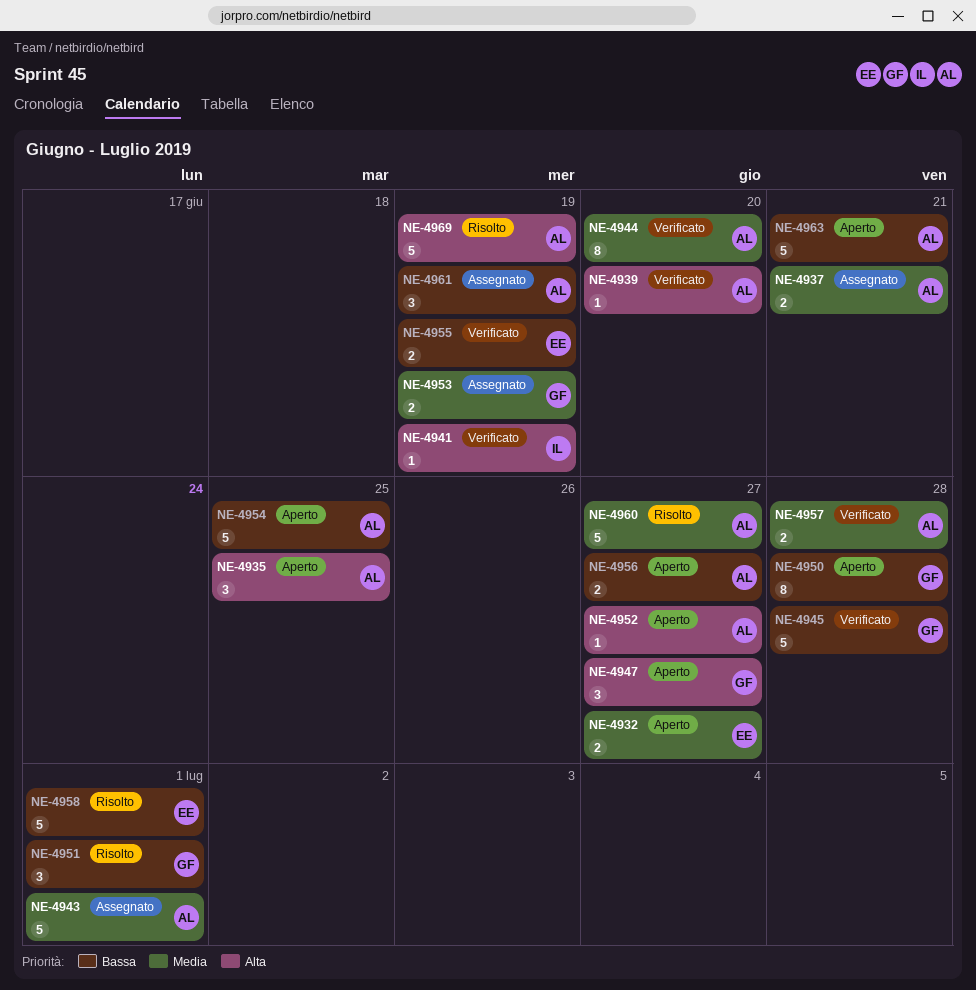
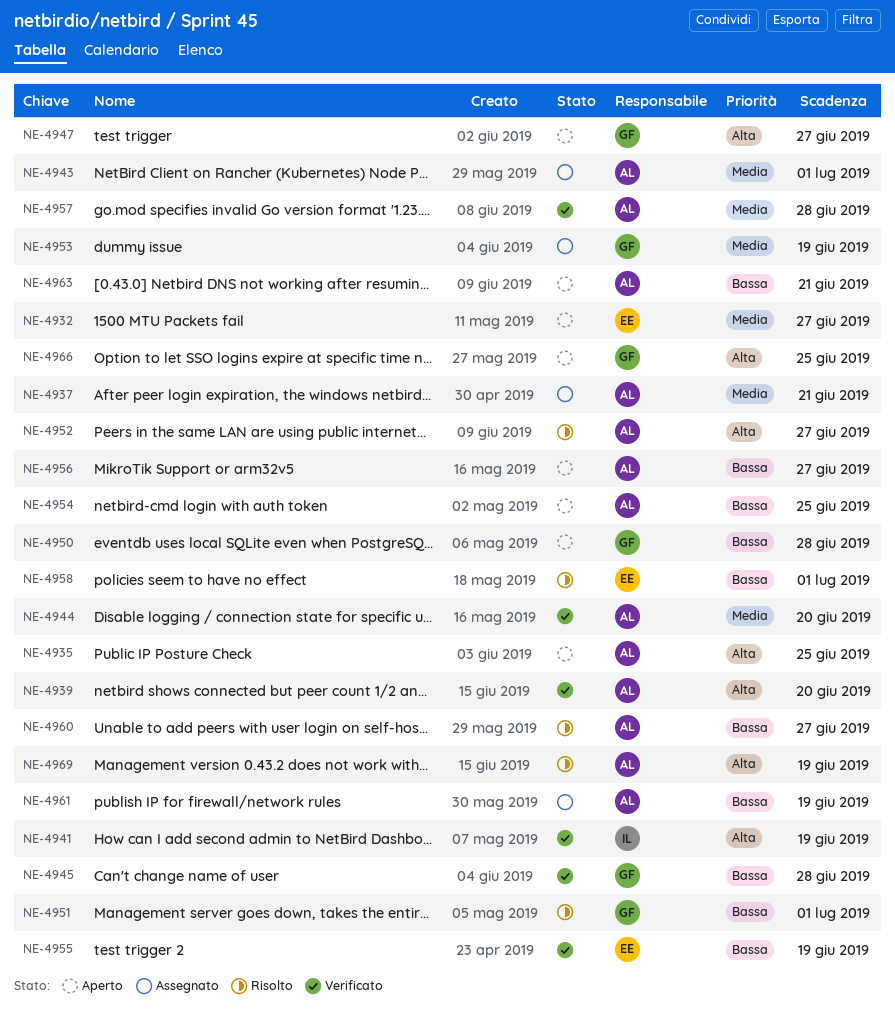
NE-4952, status: Aperto -> Risolto
NE-4960, priority: Media -> Bassa
NE-4966: none -> present

